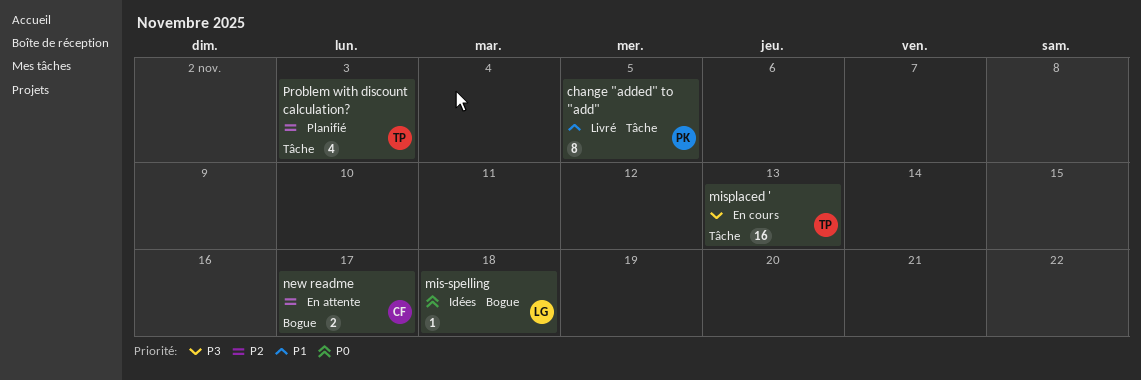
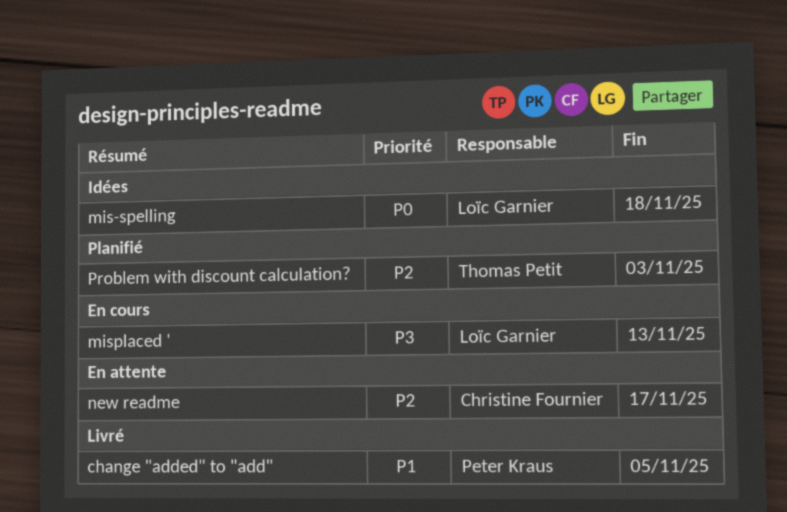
misplaced ', owner: Thomas Petit -> Loïc Garnier

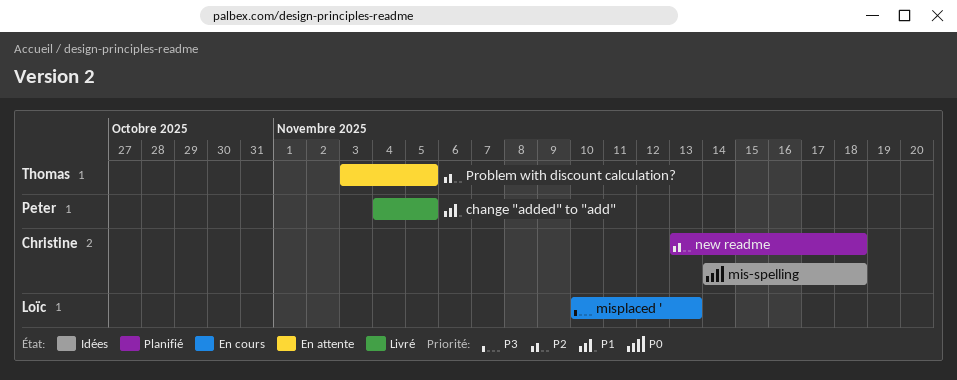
mis-spelling, owner: Loïc Garnier -> Christine Fournier
new readme, status: En attente -> Planifié
new readme, due: Nov 17 -> Nov 18
Problem with discount calculation?, status: Planifié -> En attente
Problem with discount calculation?, due: Nov 3 -> Nov 5

